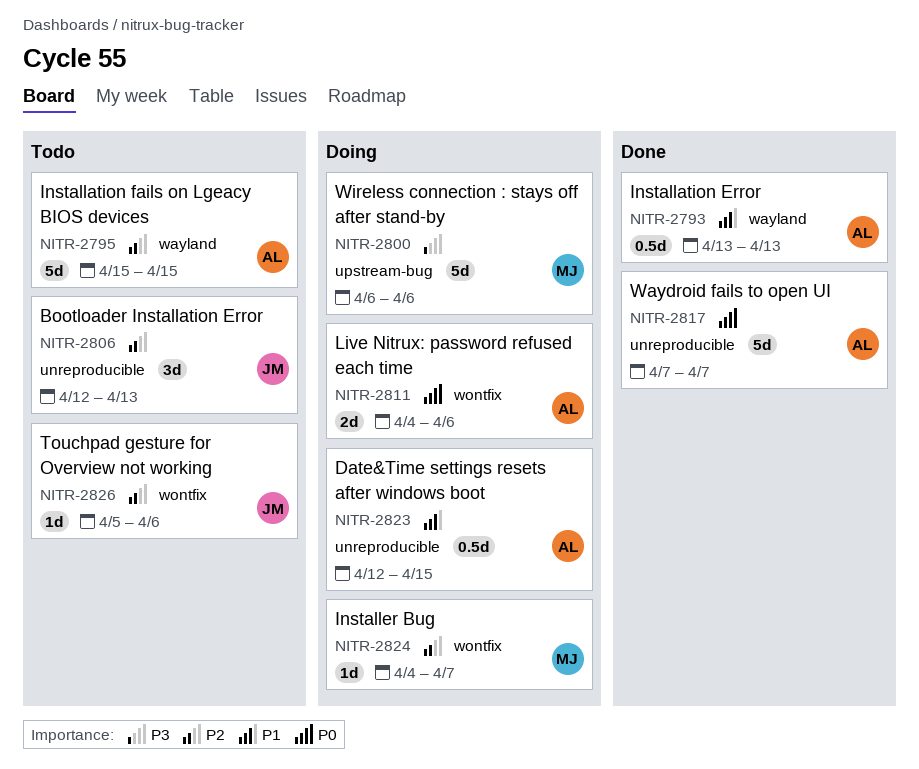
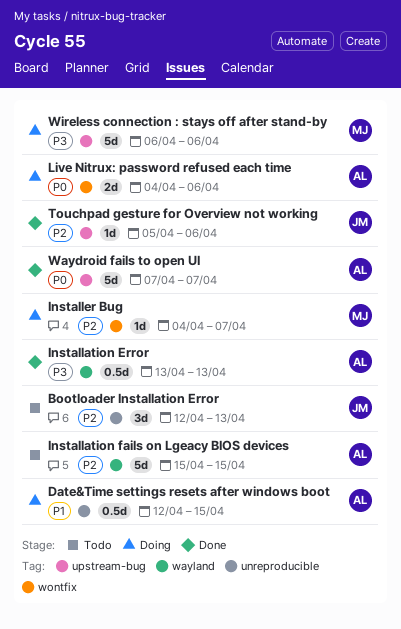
Installation Error, priority: P1 -> P3
Touchpad gesture for Overview not working, status: Todo -> Done
Touchpad gesture for Overview not working, label: wontfix -> upstream-bug
Waydroid fails to open UI, label: unreproducible -> upstream-bug

